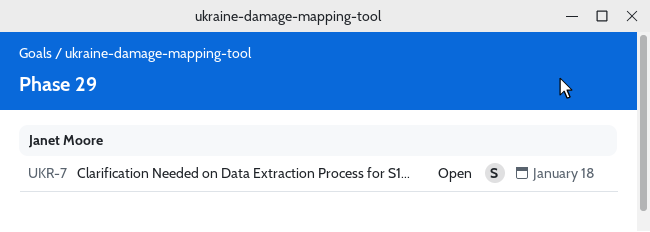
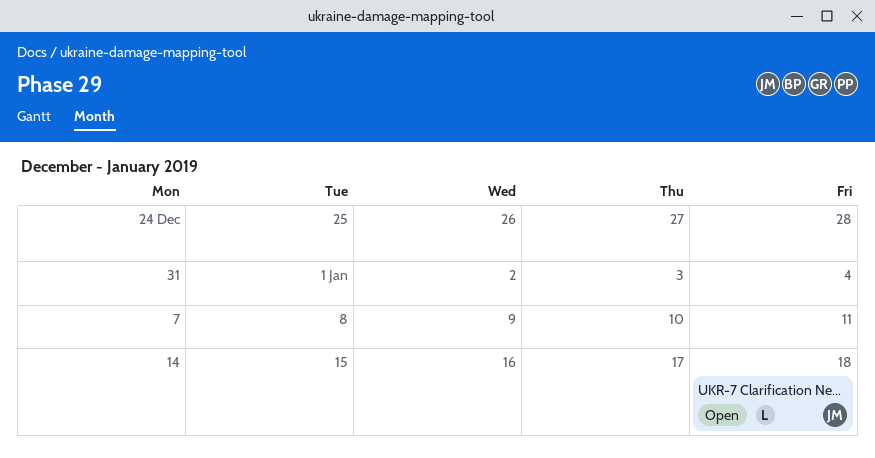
UKR-7, estimate: S -> L

